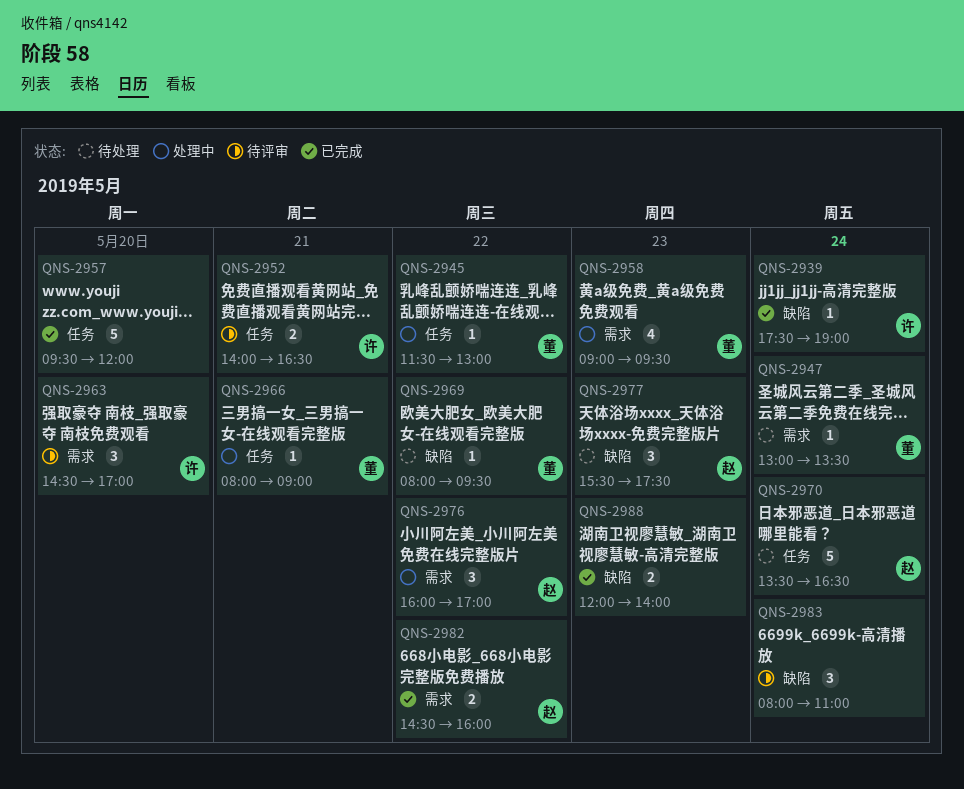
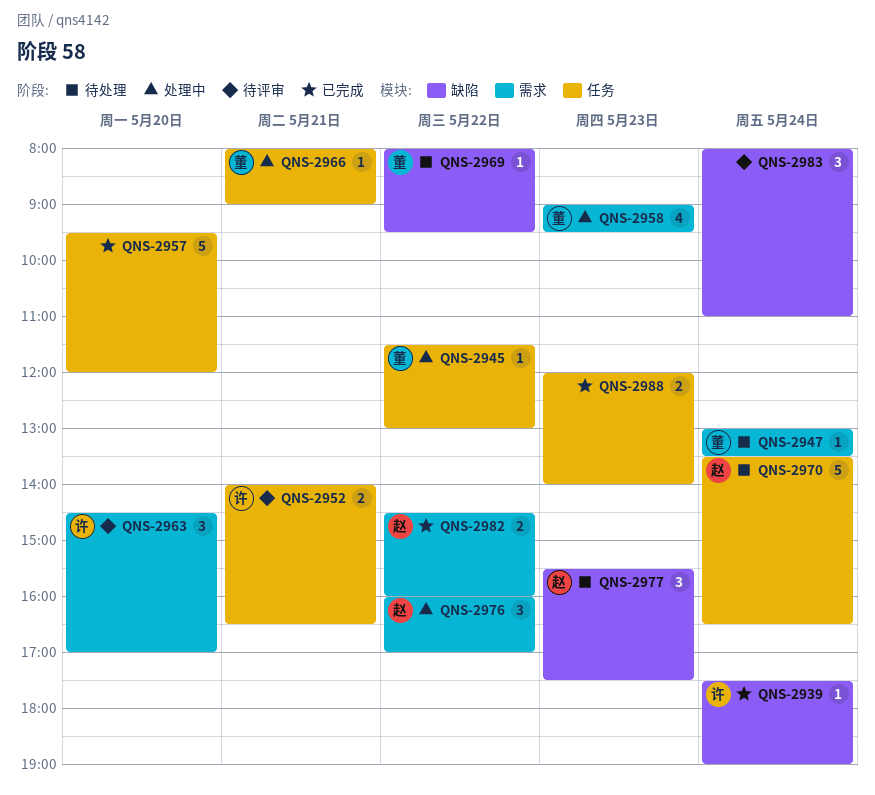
QNS-2988, label: 缺陷 -> 任务

